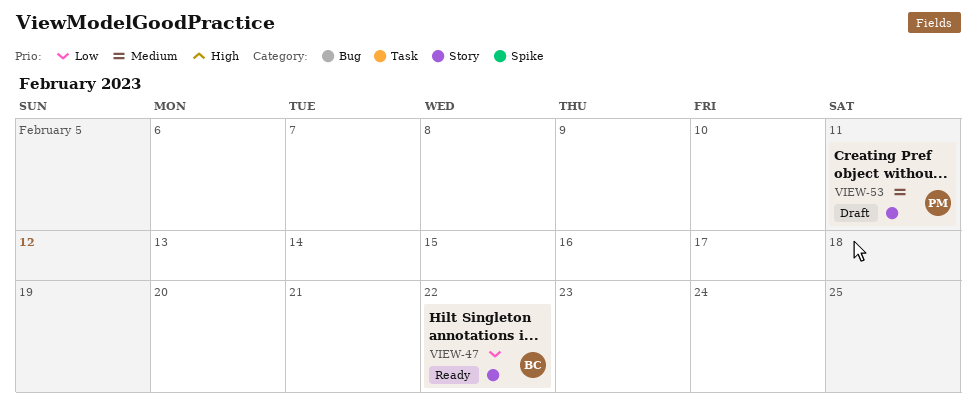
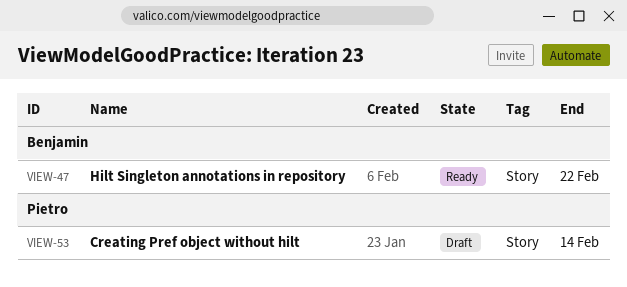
VIEW-53, due: Feb 11 -> Feb 14

